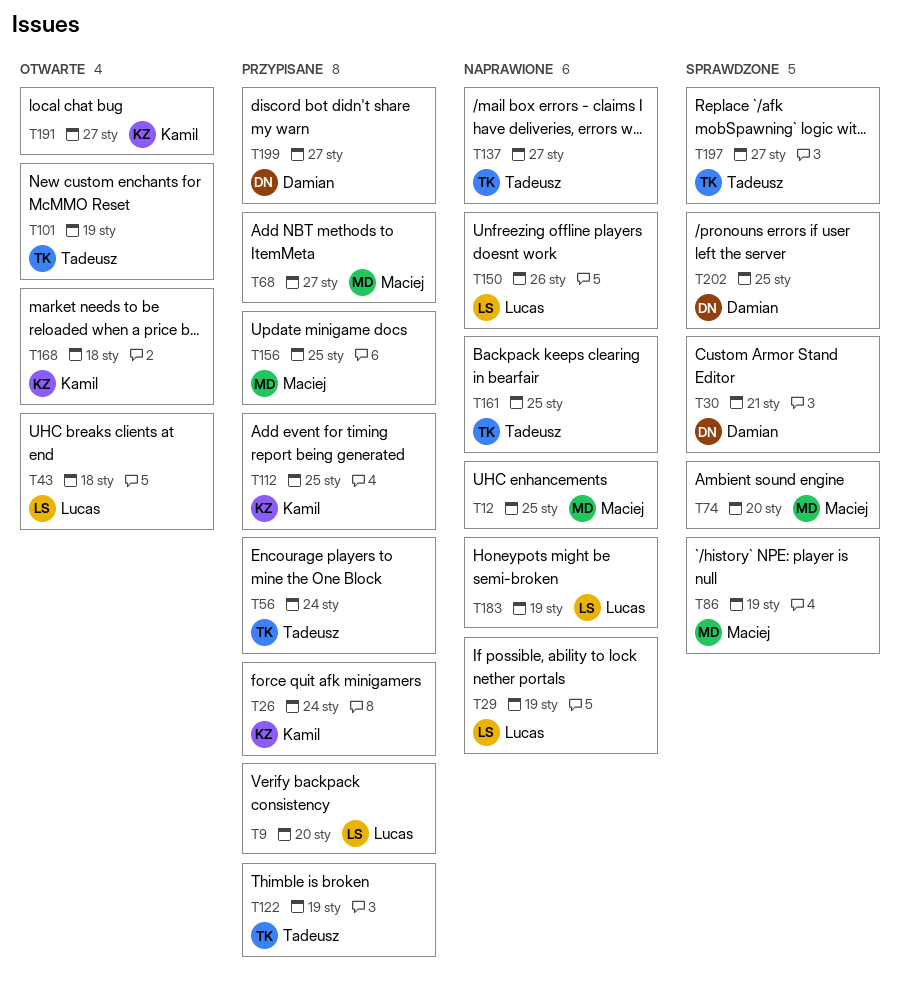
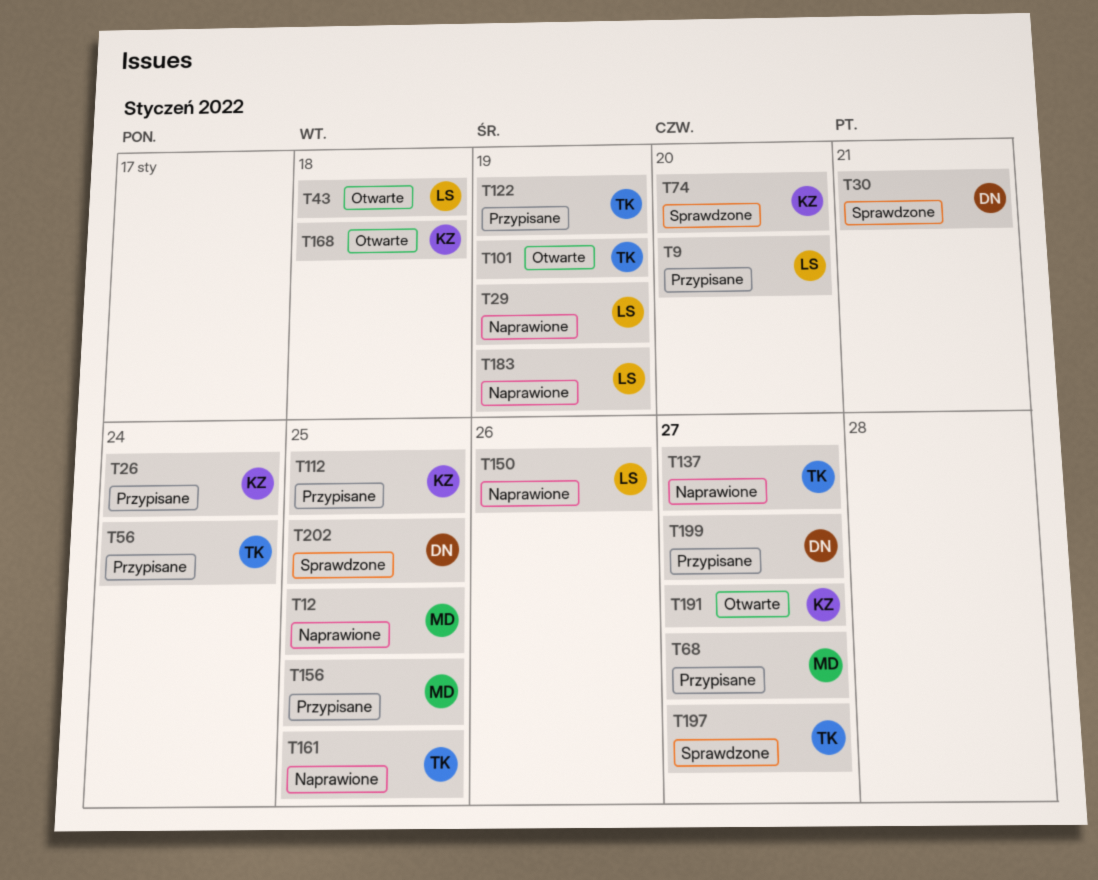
T74, owner: Maciej -> Kamil
T86: present -> none

